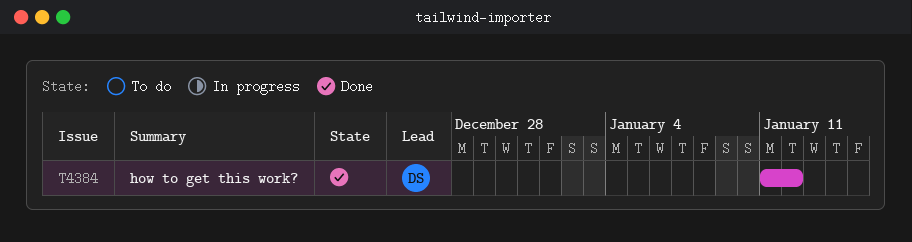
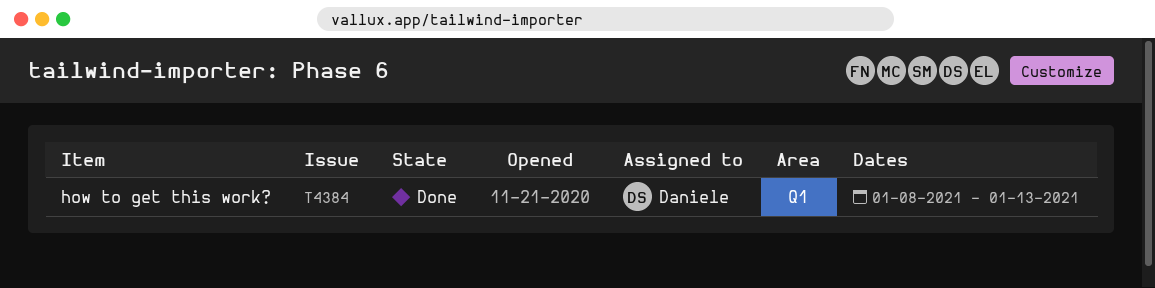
T4384, start: Jan 11 -> Jan 8
T4384, due: Jan 12 -> Jan 13

